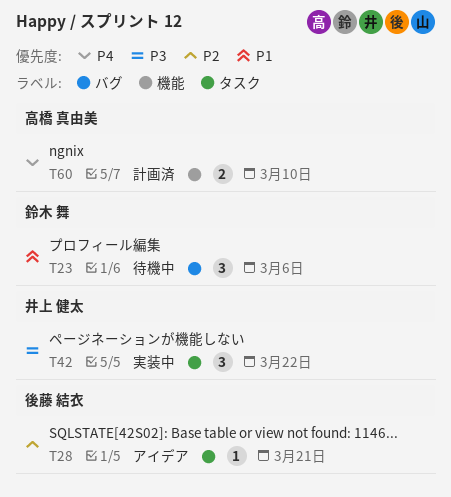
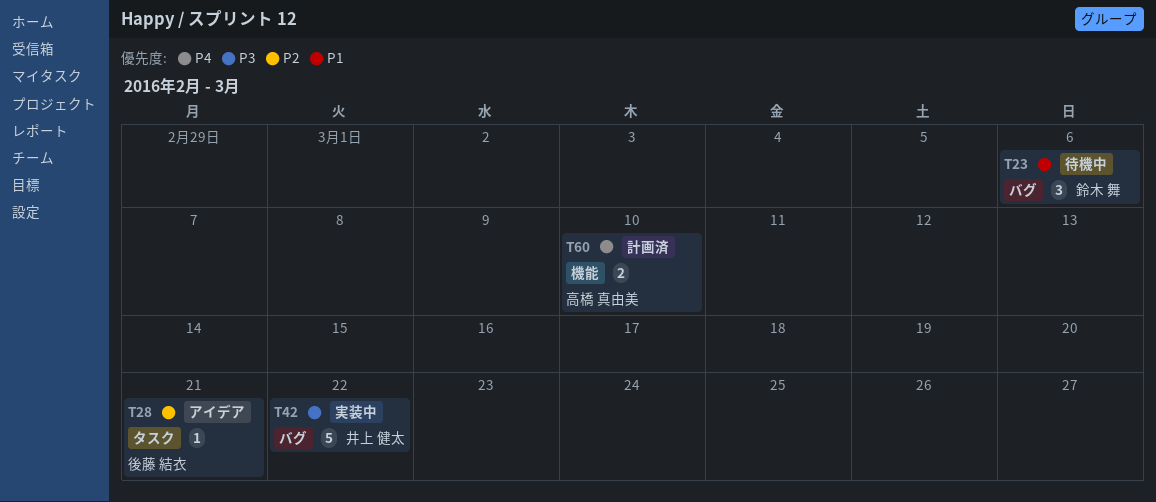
T42, label: タスク -> バグ
T42, estimate: 3 -> 5

